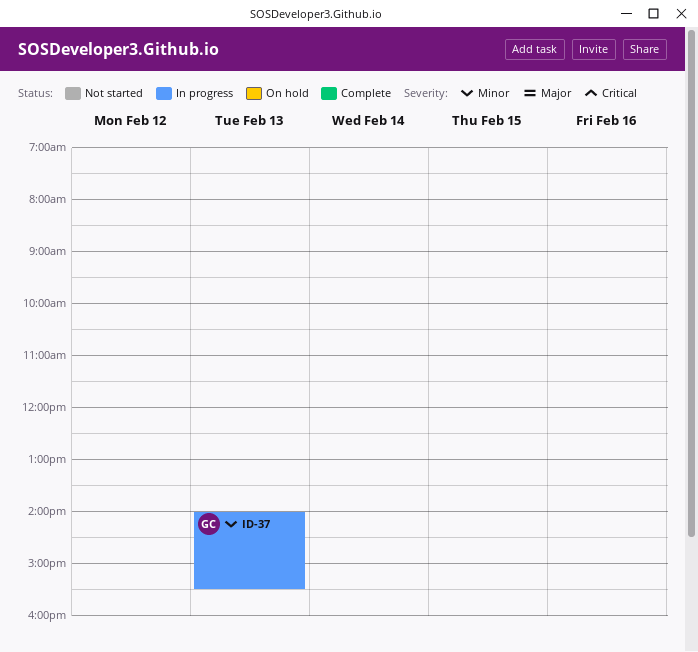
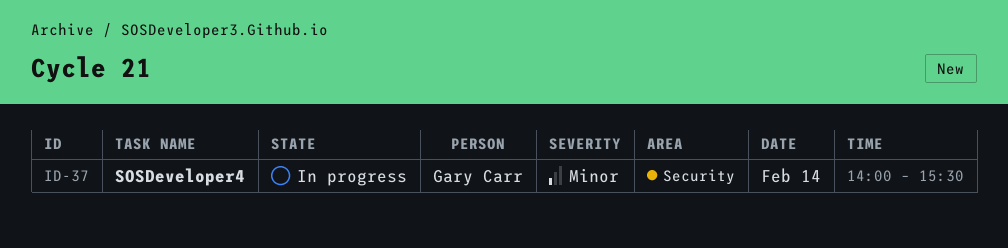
ID-37, day: Feb 13 -> Feb 14

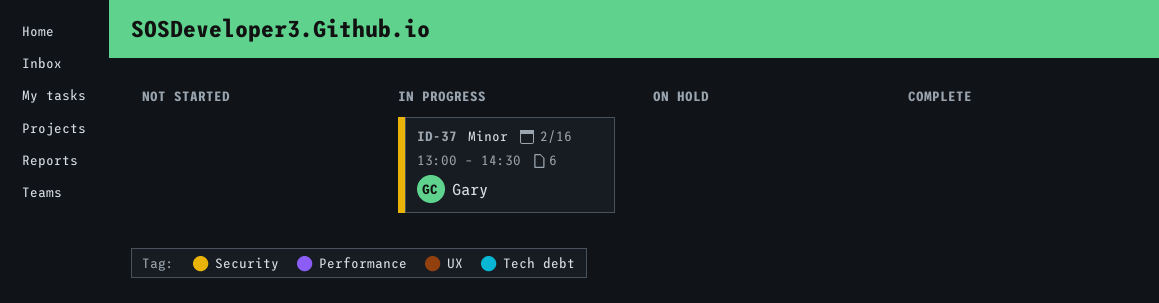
ID-37, day: Feb 14 -> Feb 16
ID-37, begins: 14:00 -> 13:00
ID-37, ends: 15:30 -> 14:30

